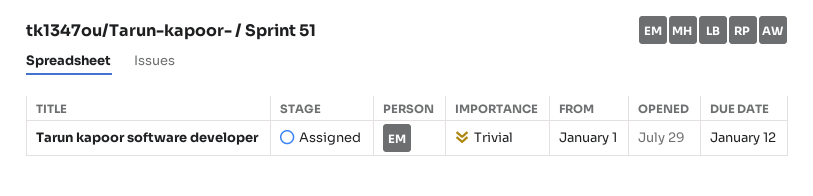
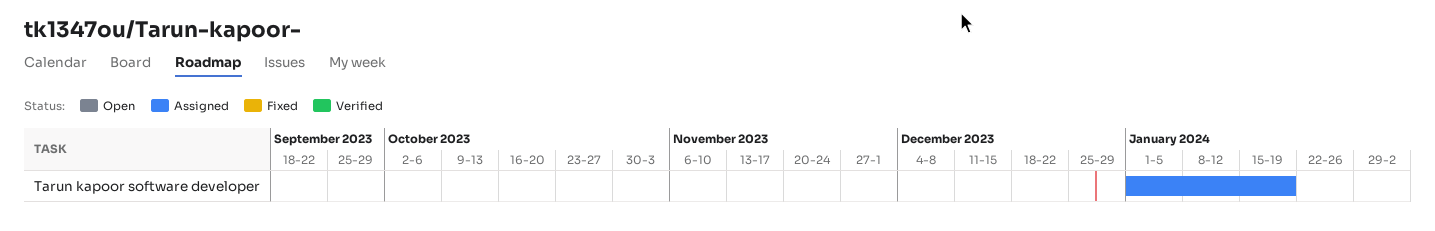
Tarun kapoor software developer, due: Jan 12 -> Jan 19

